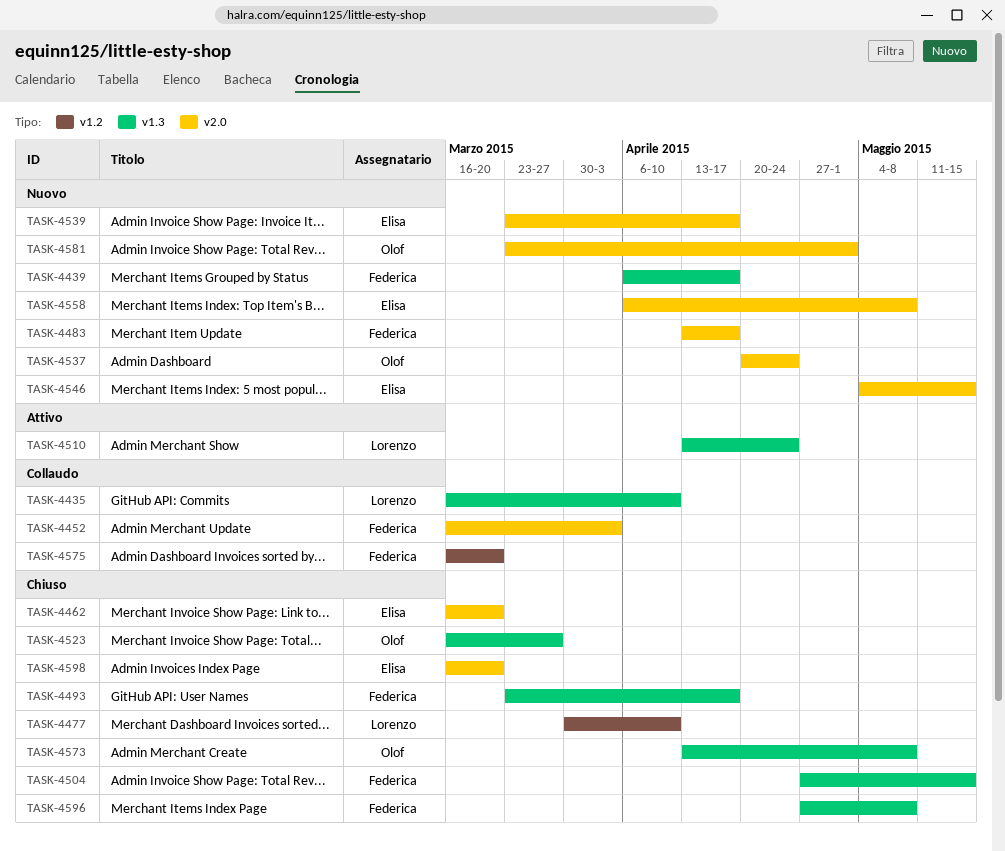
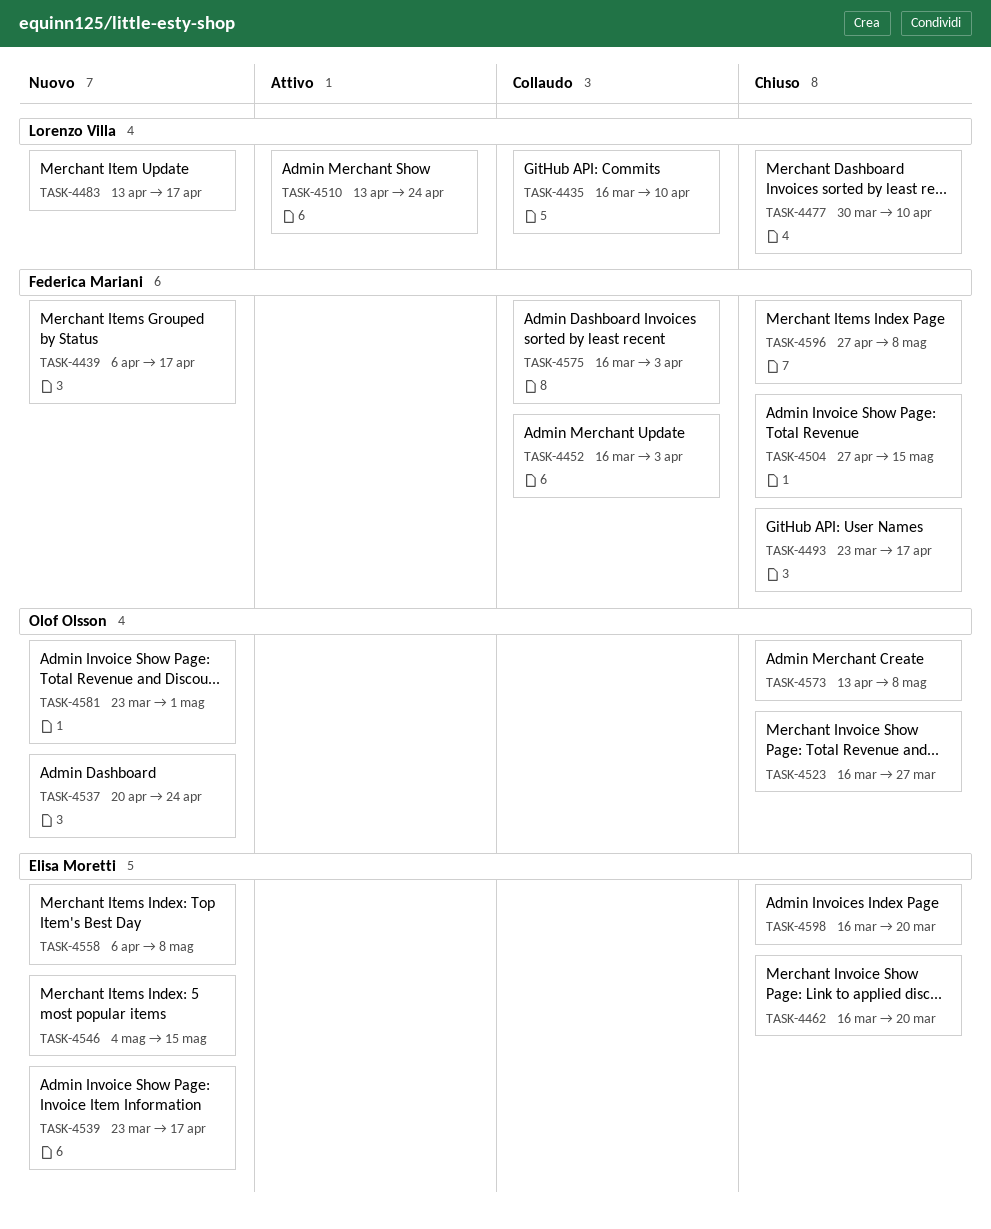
TASK-4483, owner: Federica Mariani -> Lorenzo Villa
TASK-4575, due: Mar 20 -> Apr 3

